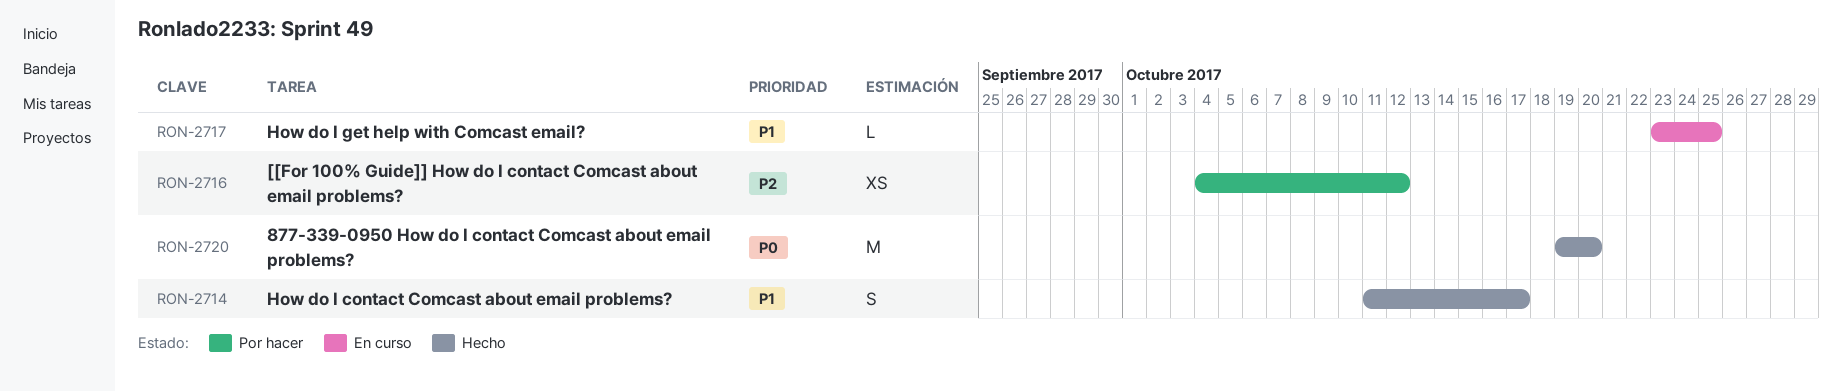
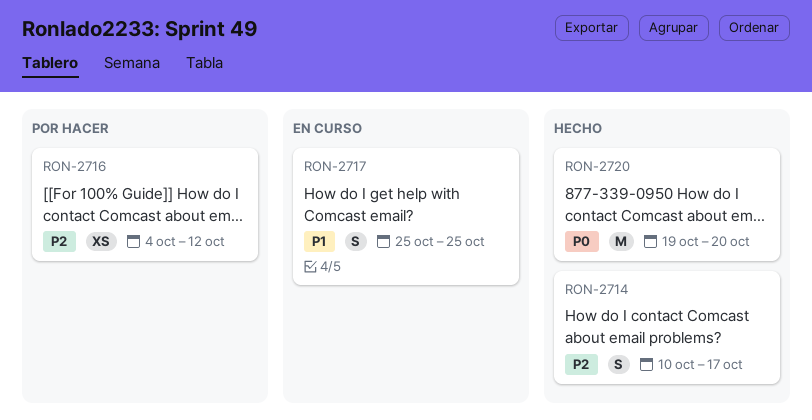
RON-2714, priority: P1 -> P2
RON-2714, start: Oct 11 -> Oct 10
RON-2717, estimate: L -> S
RON-2717, start: Oct 23 -> Oct 25

